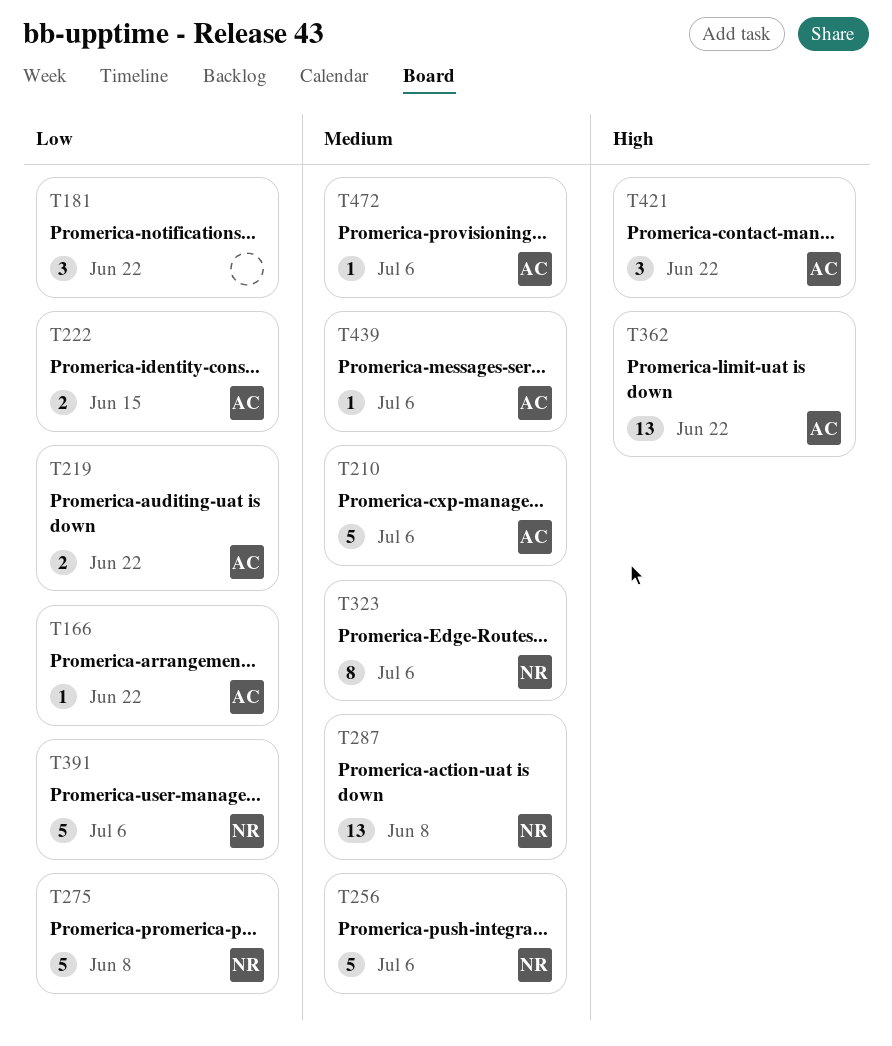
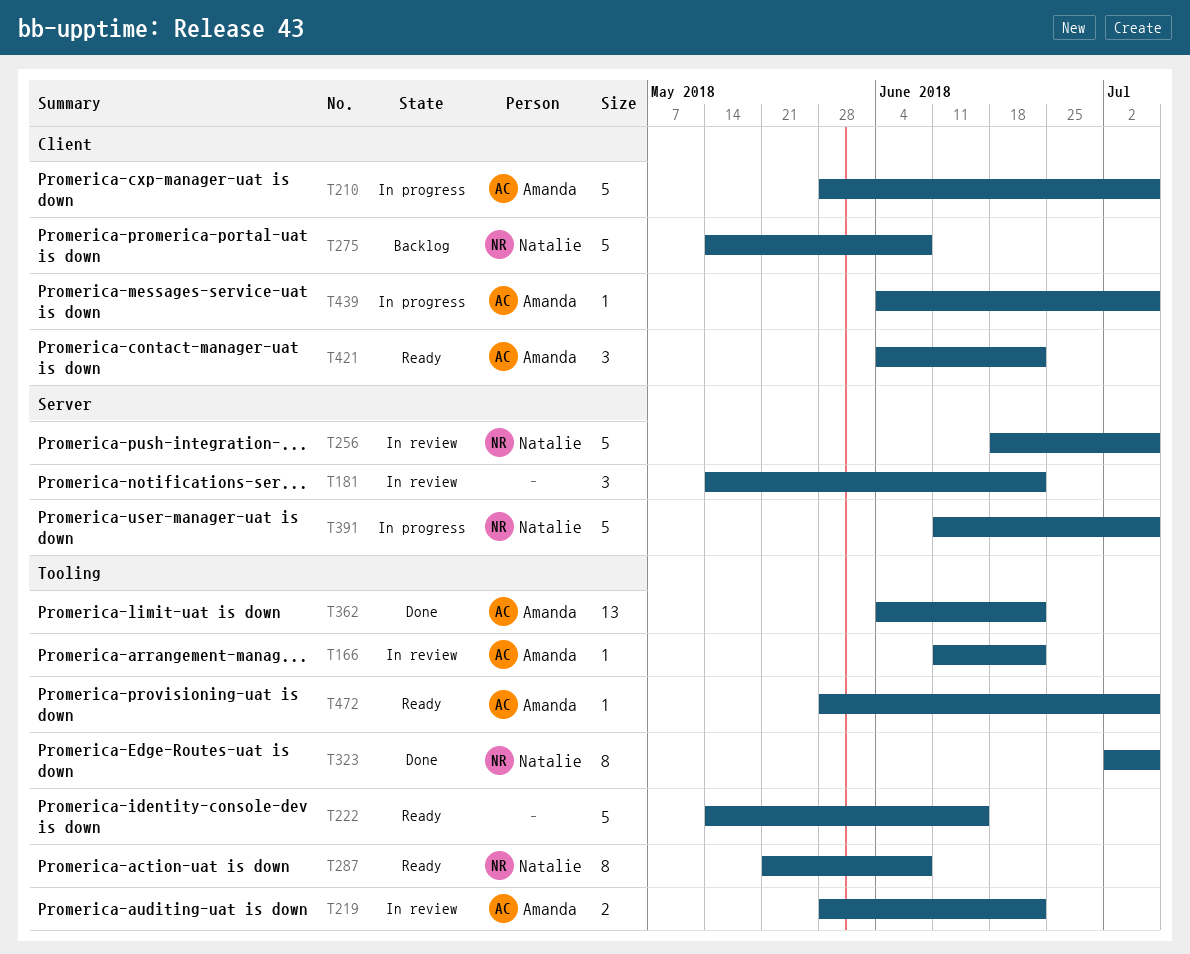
T222, owner: Amanda -> none
T222, estimate: 2 -> 5
T287, estimate: 13 -> 8

